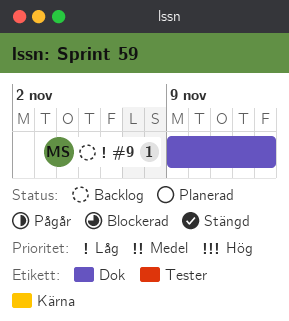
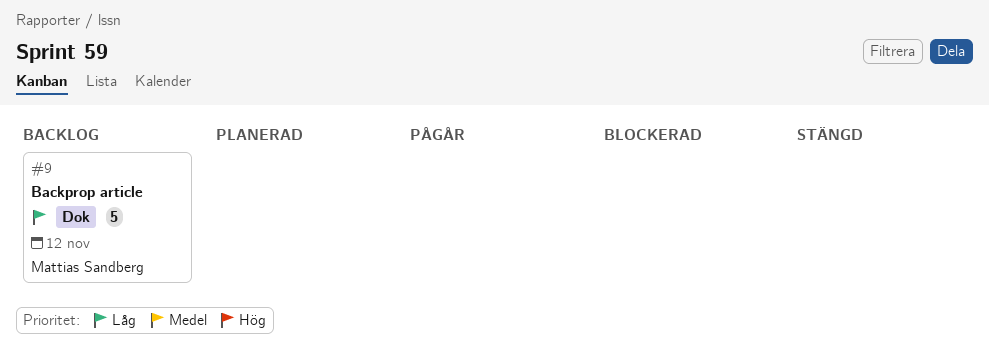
#9, estimate: 1 -> 5
#9, due: Nov 13 -> Nov 12

